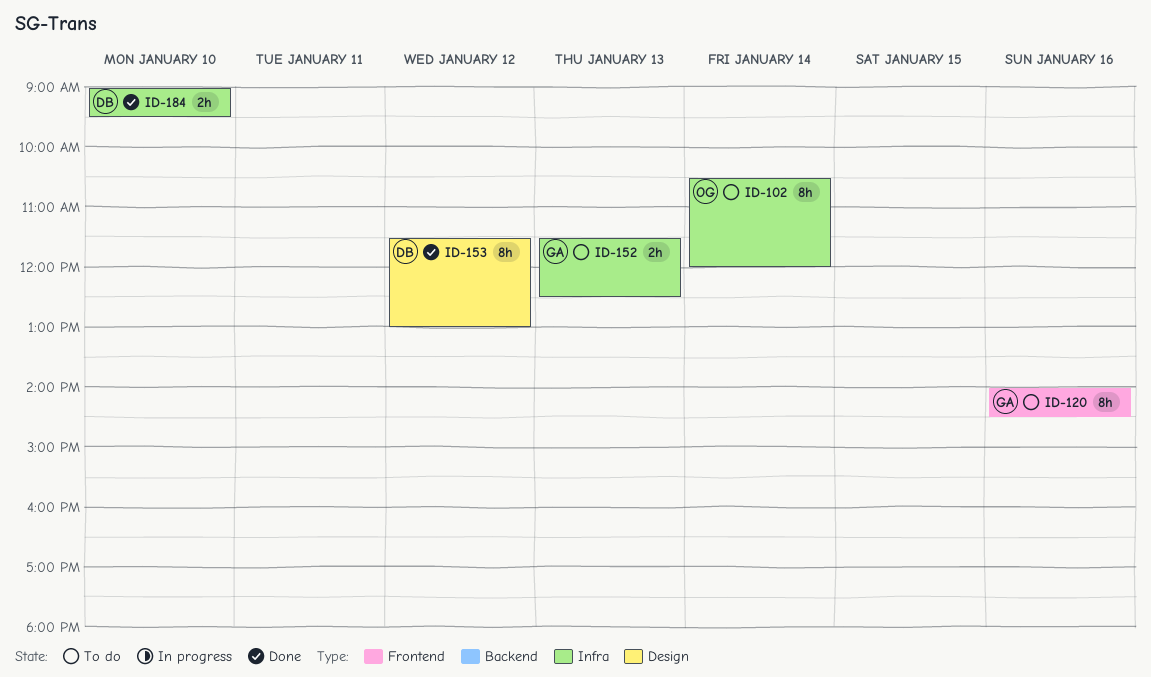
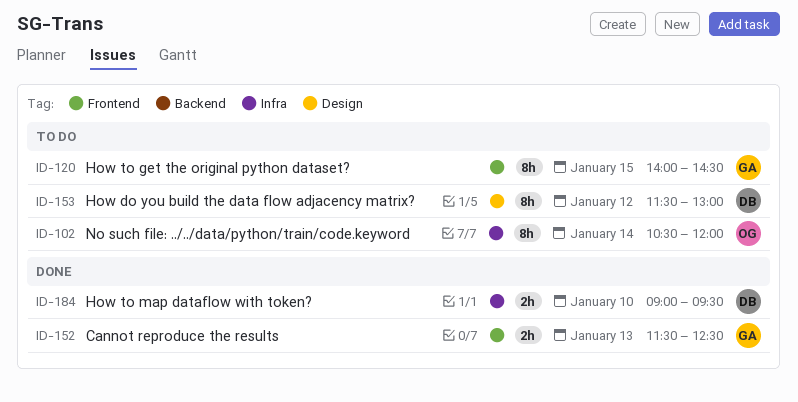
ID-120, day: Jan 16 -> Jan 15
ID-152, status: To do -> Done
ID-152, label: Infra -> Frontend
ID-153, status: Done -> To do

